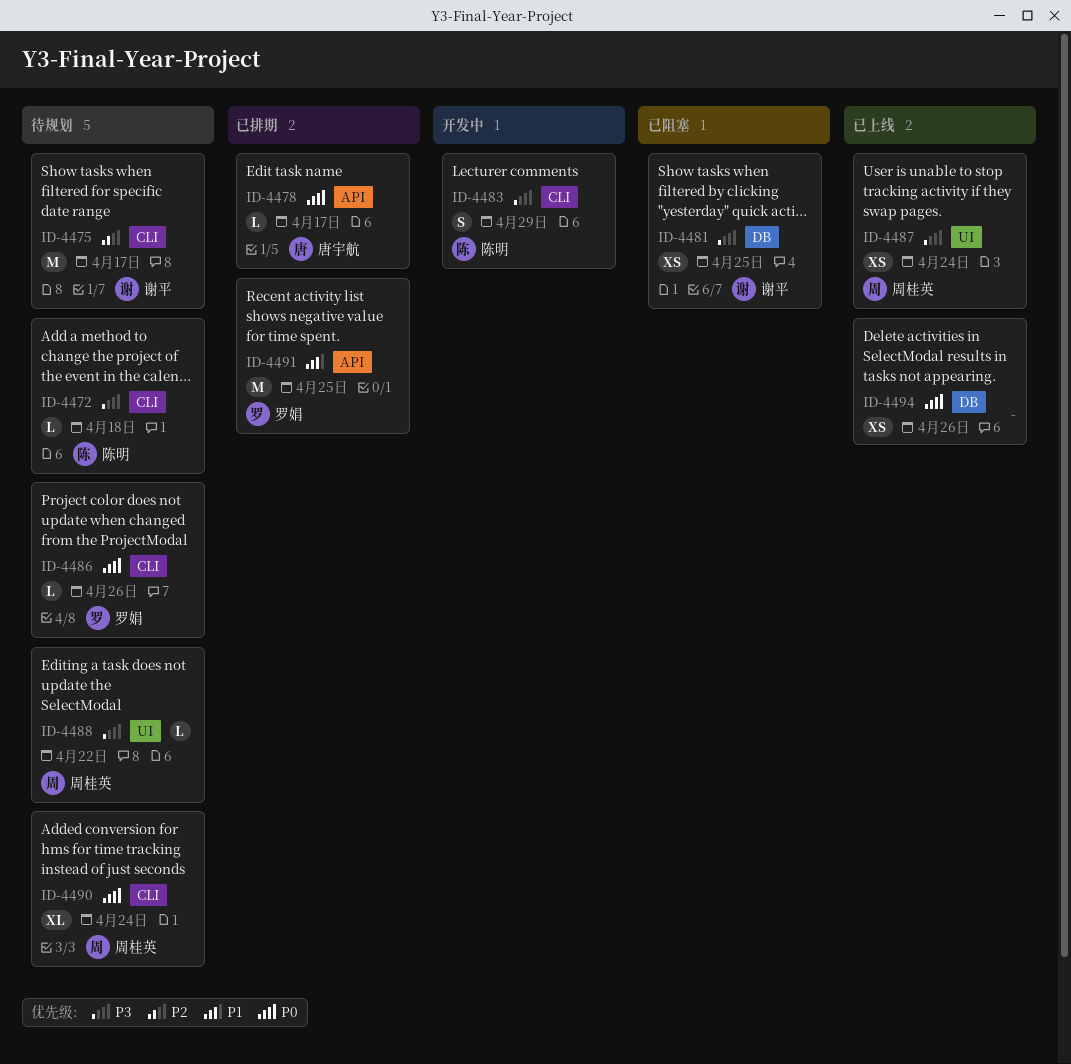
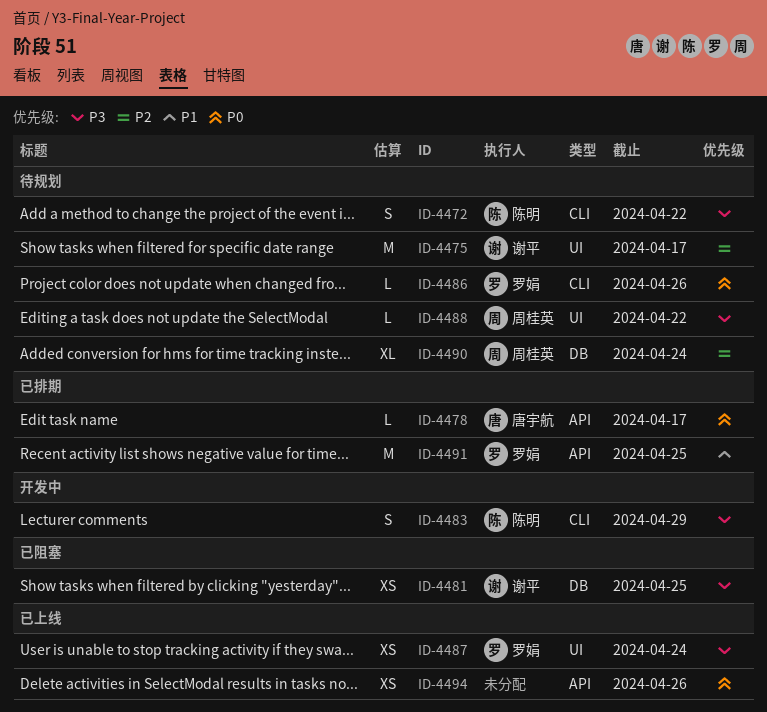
ID-4472, estimate: L -> S
ID-4472, due: Apr 18 -> Apr 22
ID-4475, label: CLI -> UI
ID-4487, owner: 周桂英 -> 罗娟
ID-4490, priority: P0 -> P2
ID-4490, label: CLI -> DB
ID-4494, label: DB -> API

